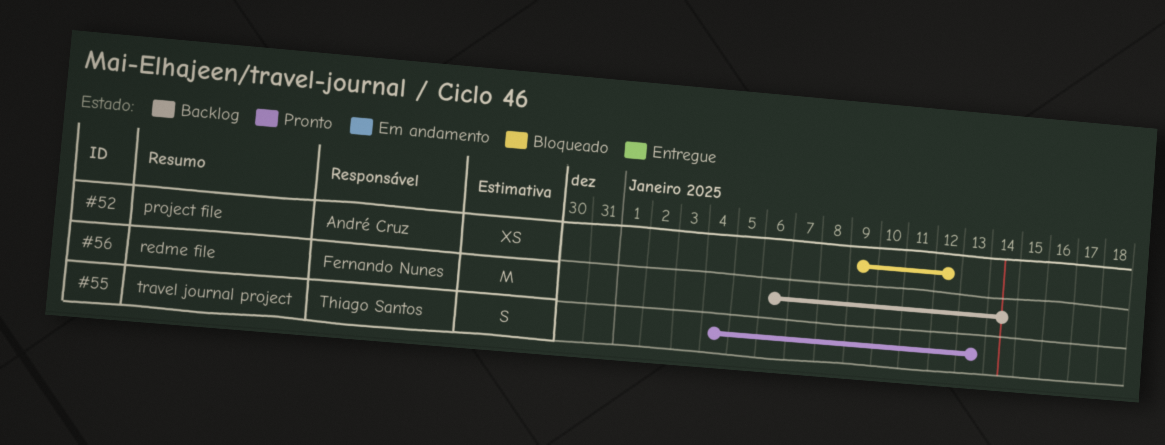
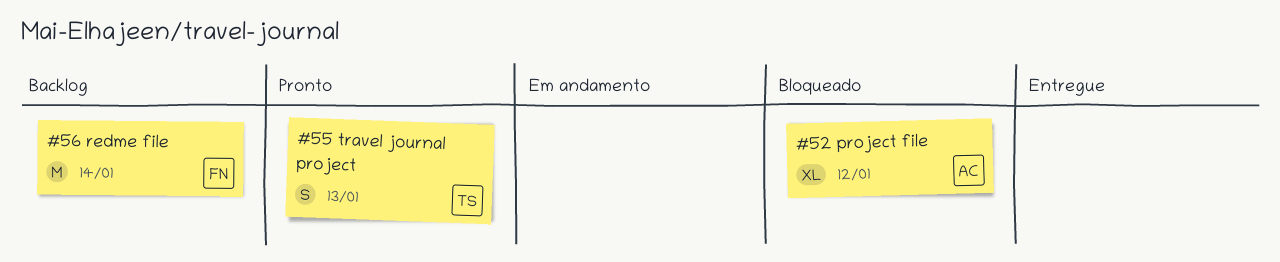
#52, estimate: XS -> XL

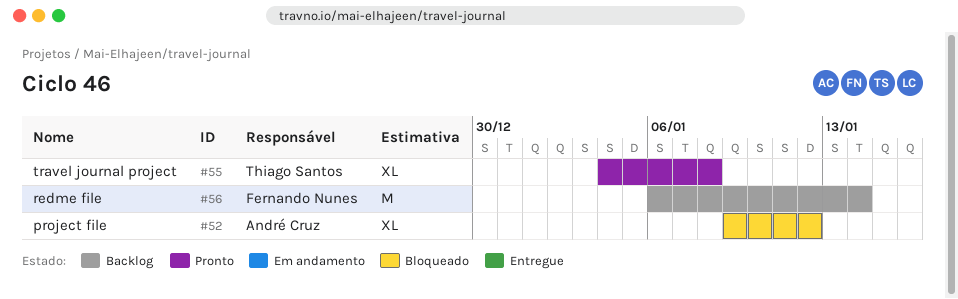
#55, estimate: S -> XL
#55, due: Jan 13 -> Jan 8

